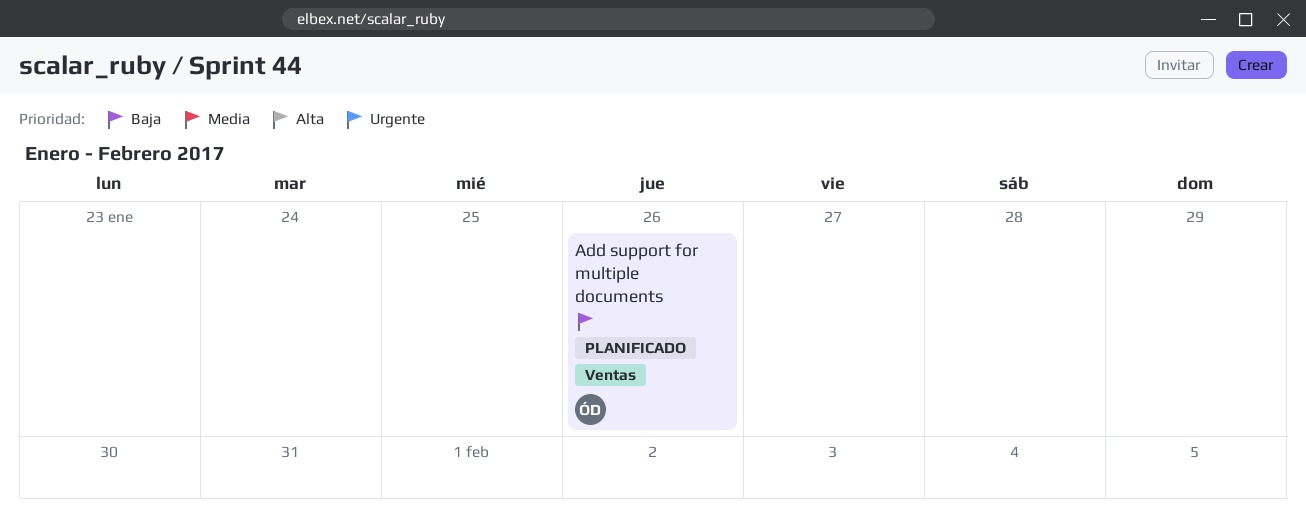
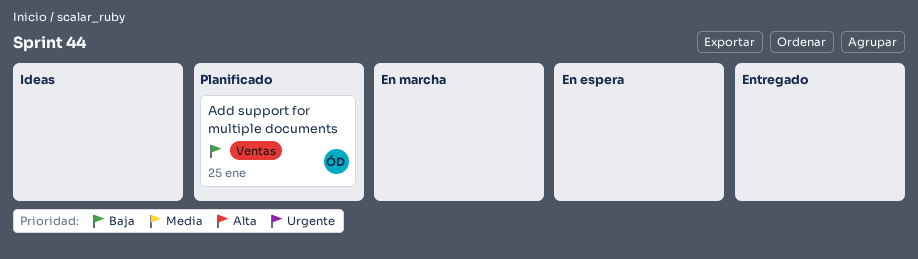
Add support for multiple documents, due: Jan 26 -> Jan 25

